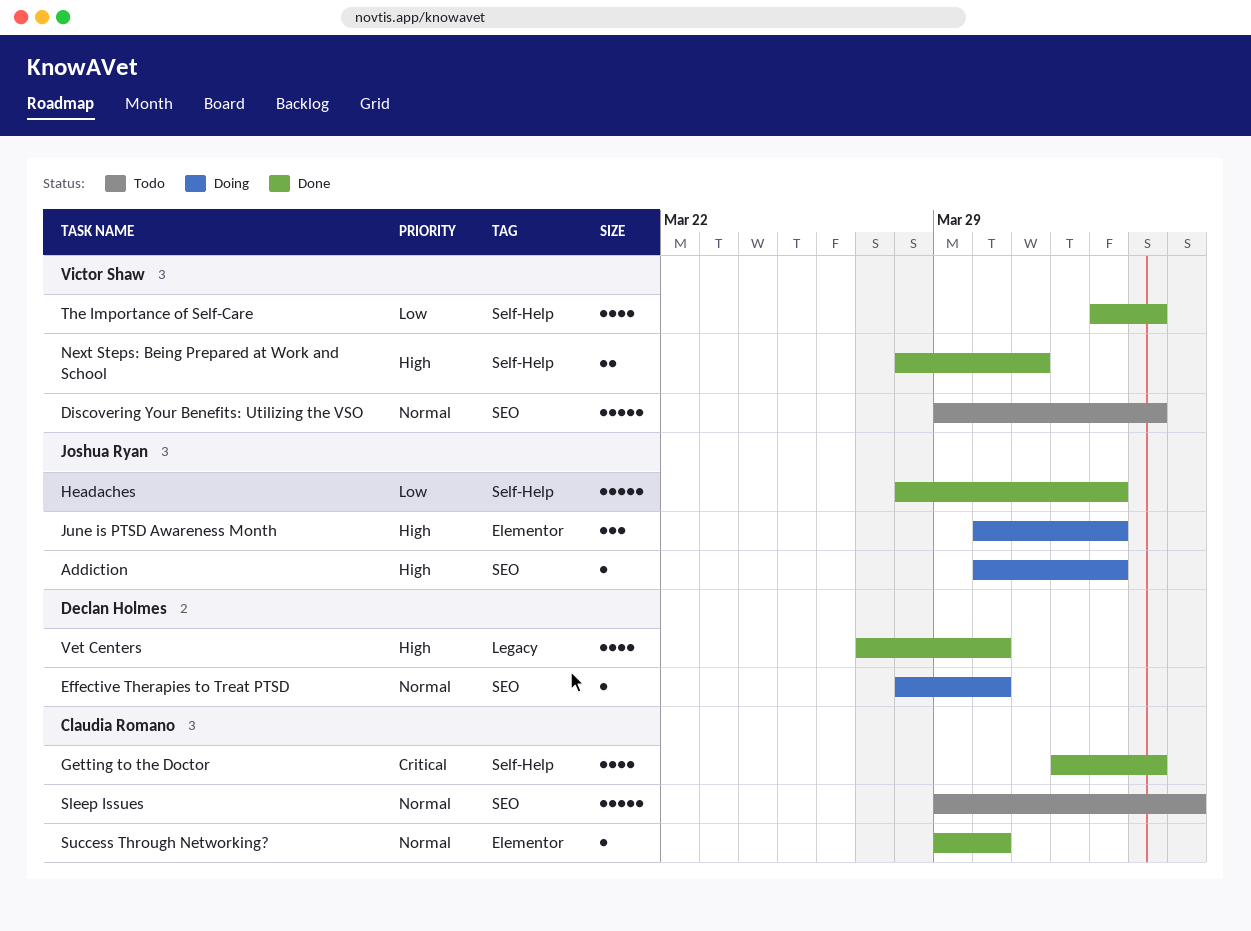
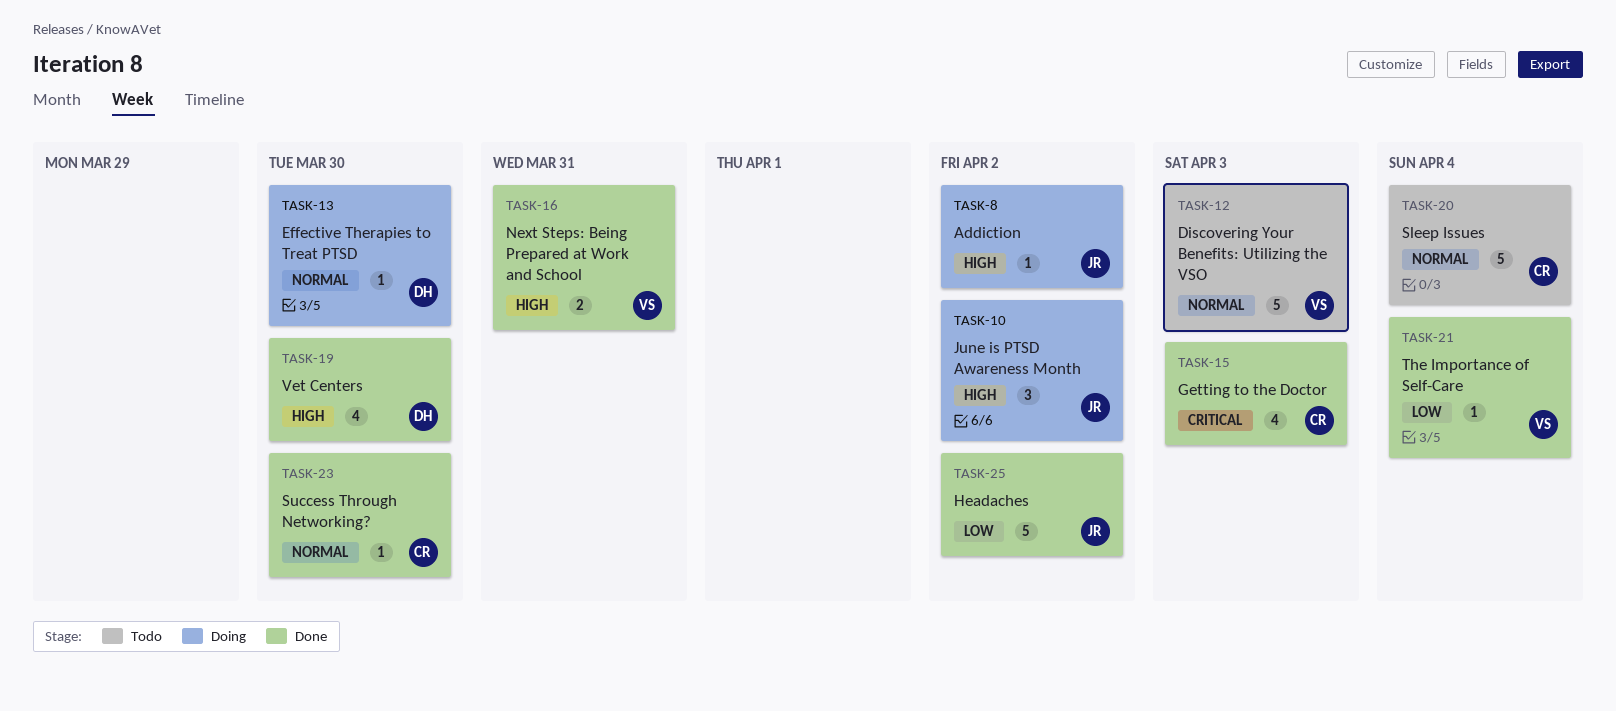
The Importance of Self-Care, estimate: 4 -> 1
The Importance of Self-Care, due: Apr 3 -> Apr 4

